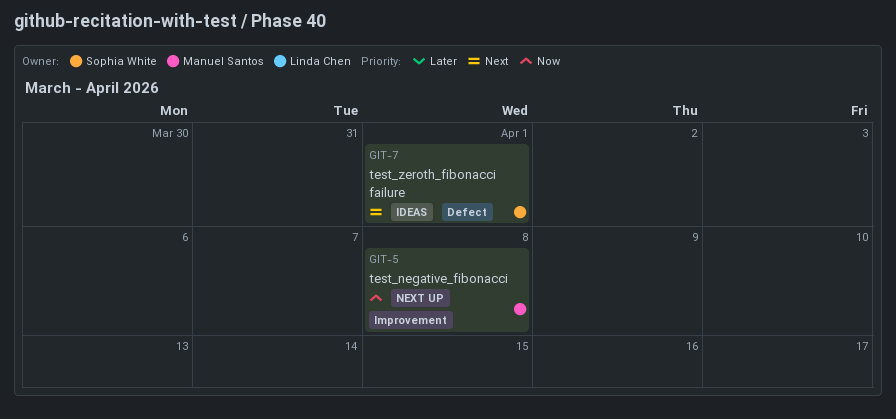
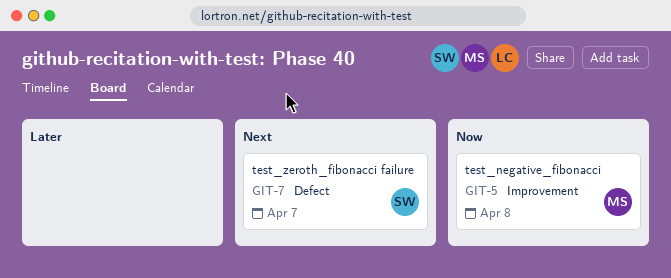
GIT-7, due: Apr 1 -> Apr 7

